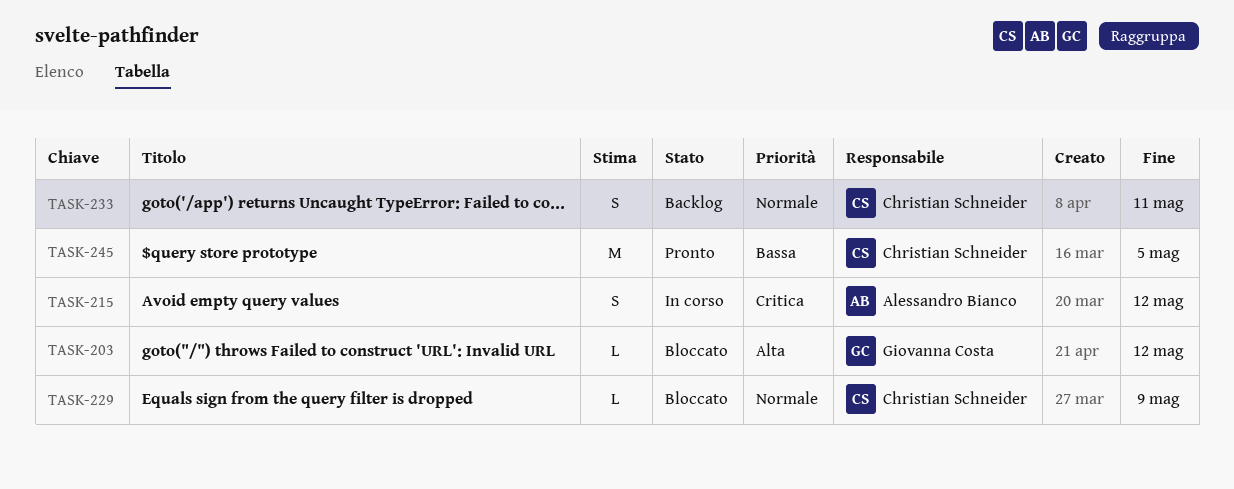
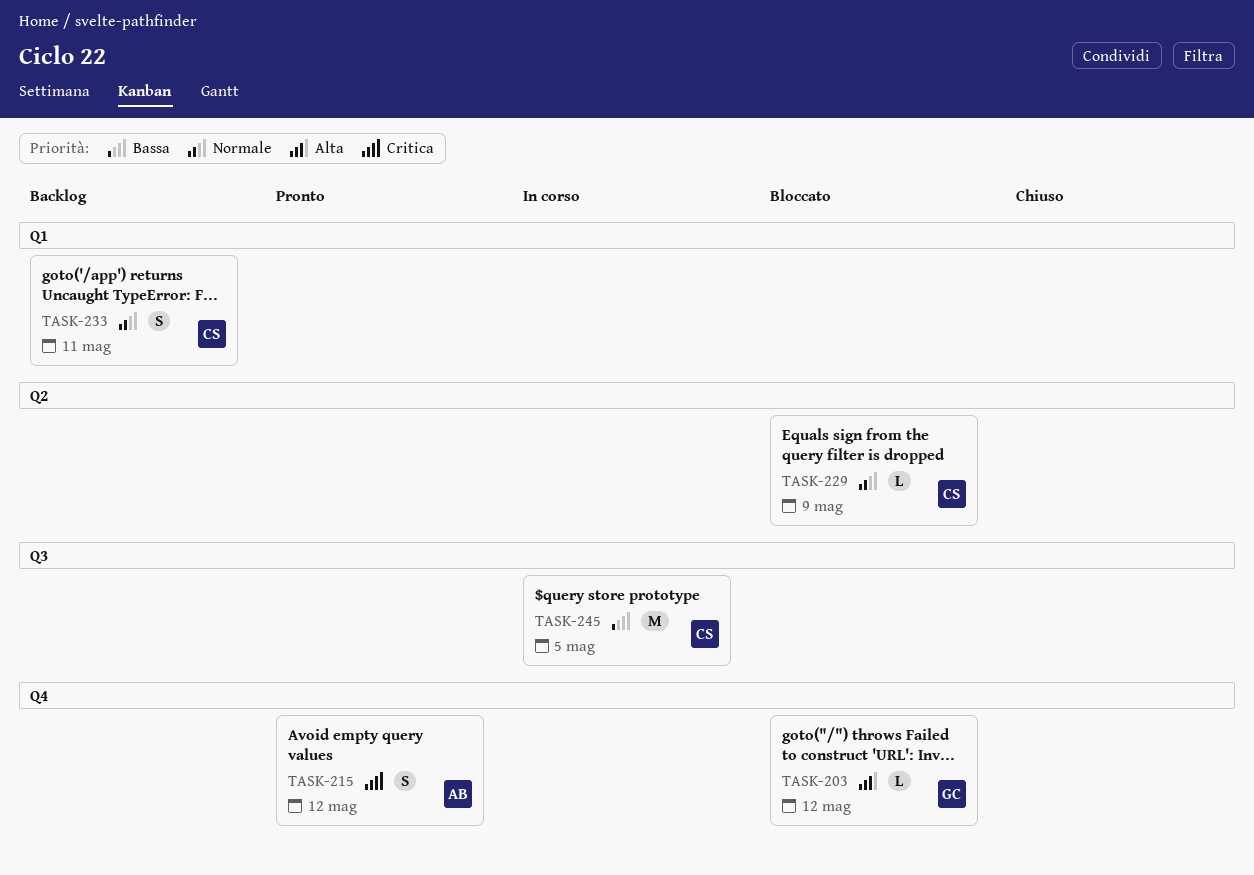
TASK-215, status: In corso -> Pronto
TASK-245, status: Pronto -> In corso

